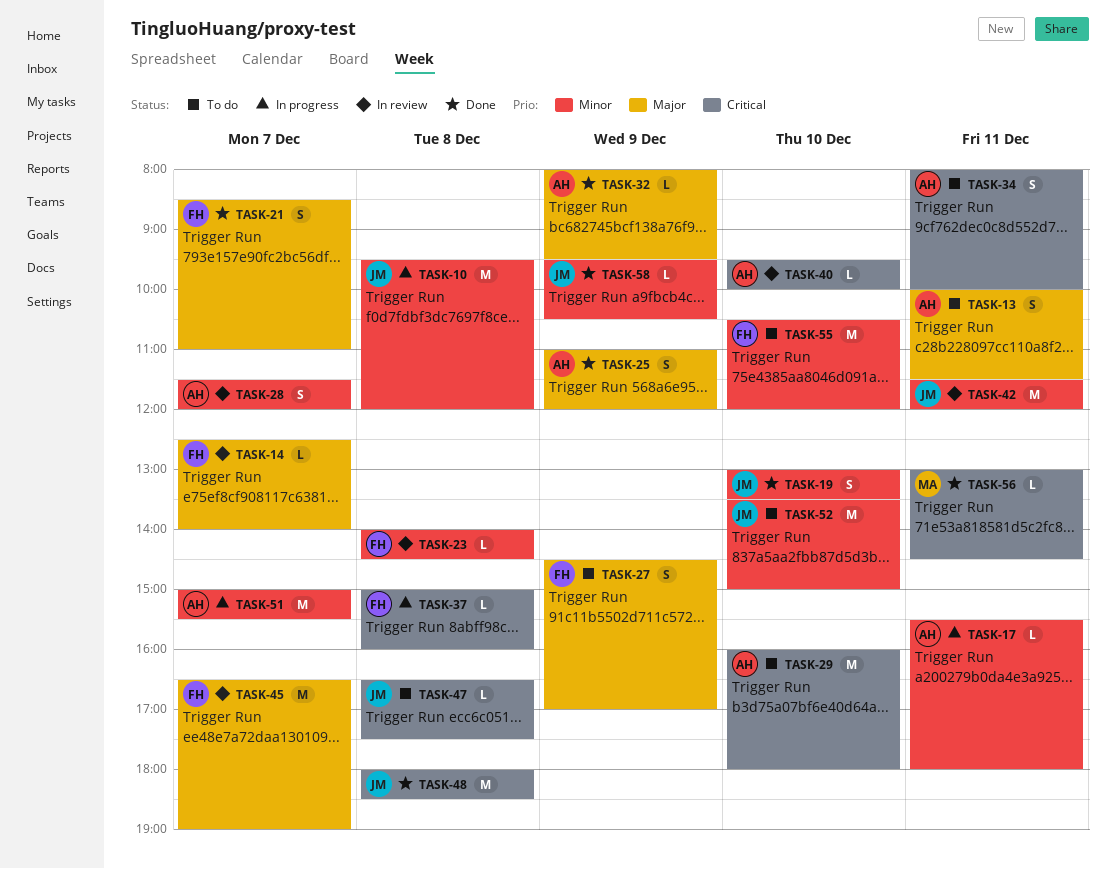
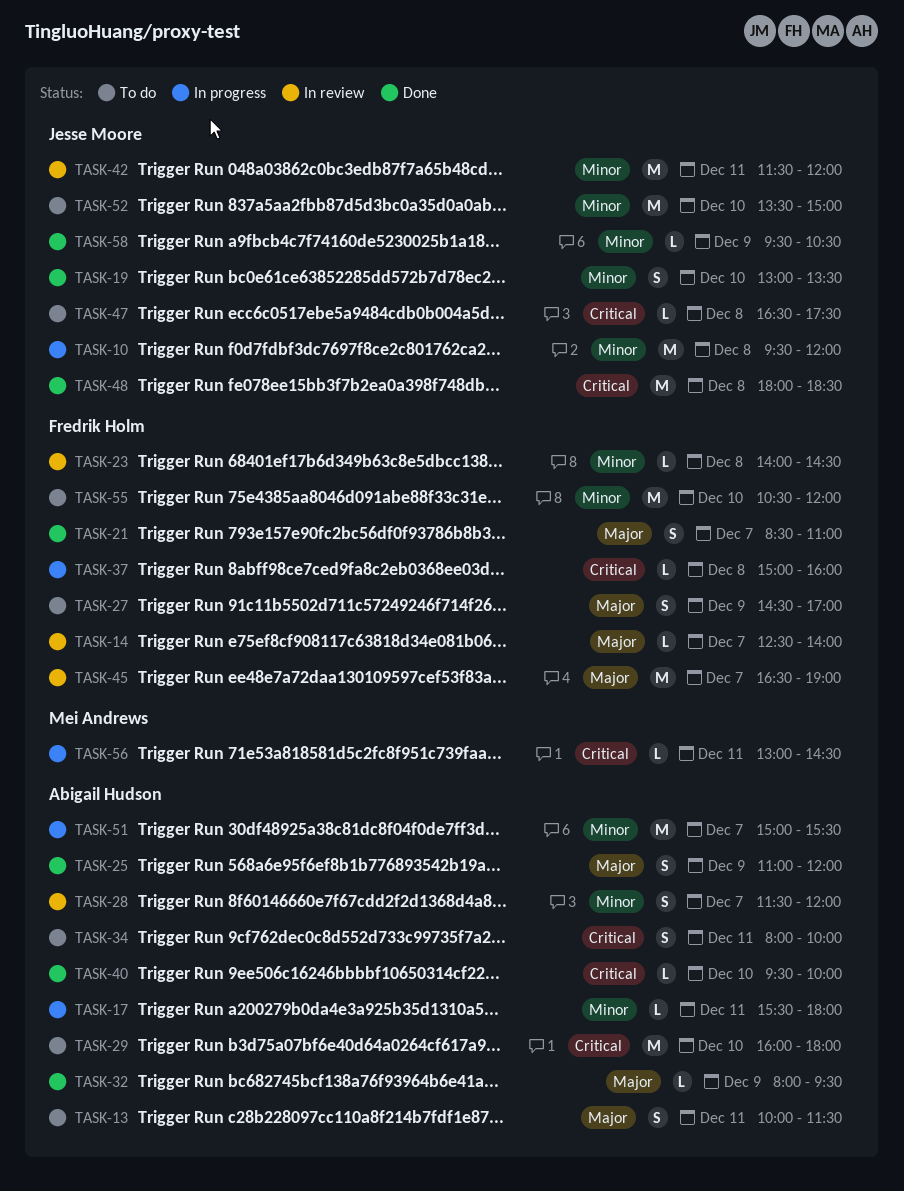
TASK-40, status: In review -> Done
TASK-56, status: Done -> In progress

